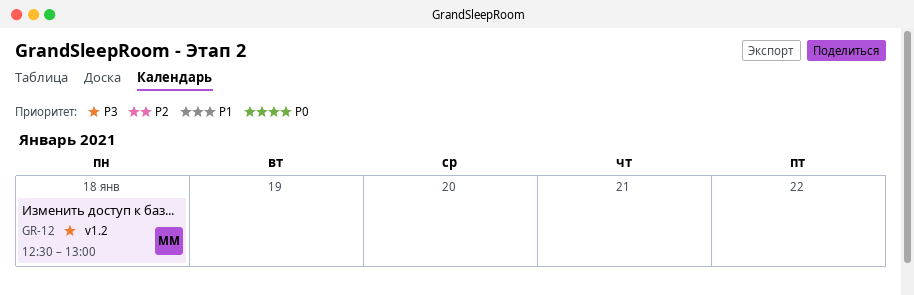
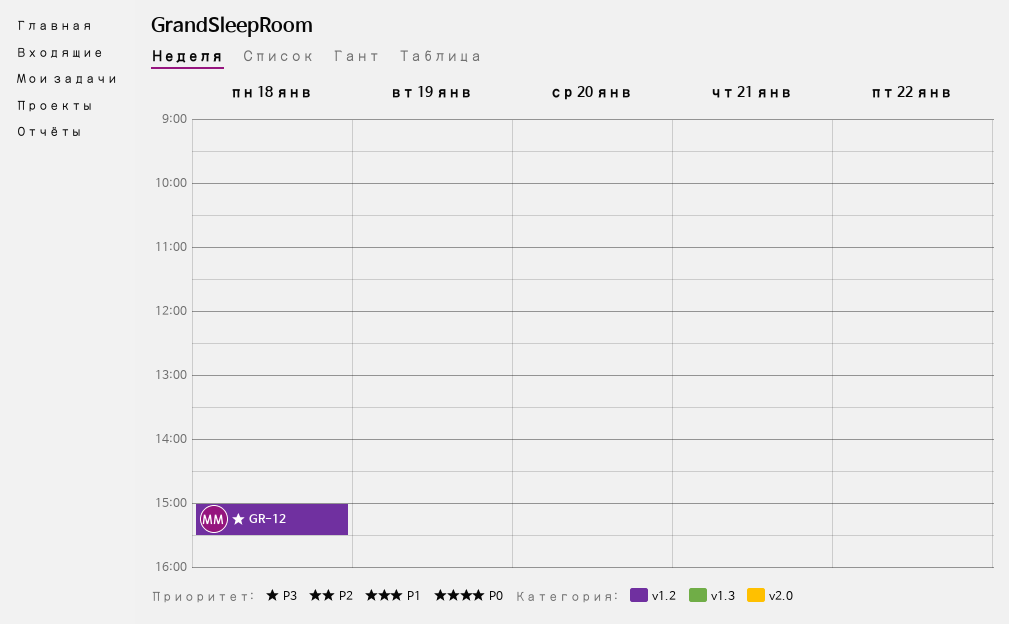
GR-12, begins: 12:30 -> 15:00
GR-12, ends: 13:00 -> 15:30

